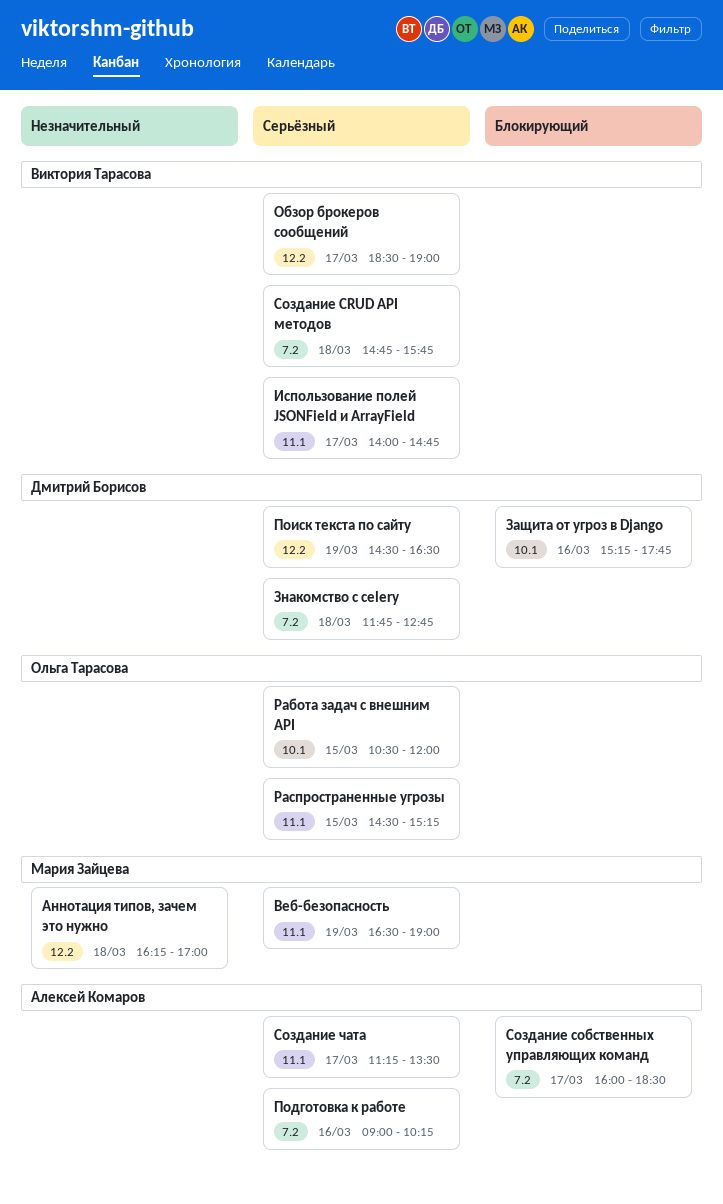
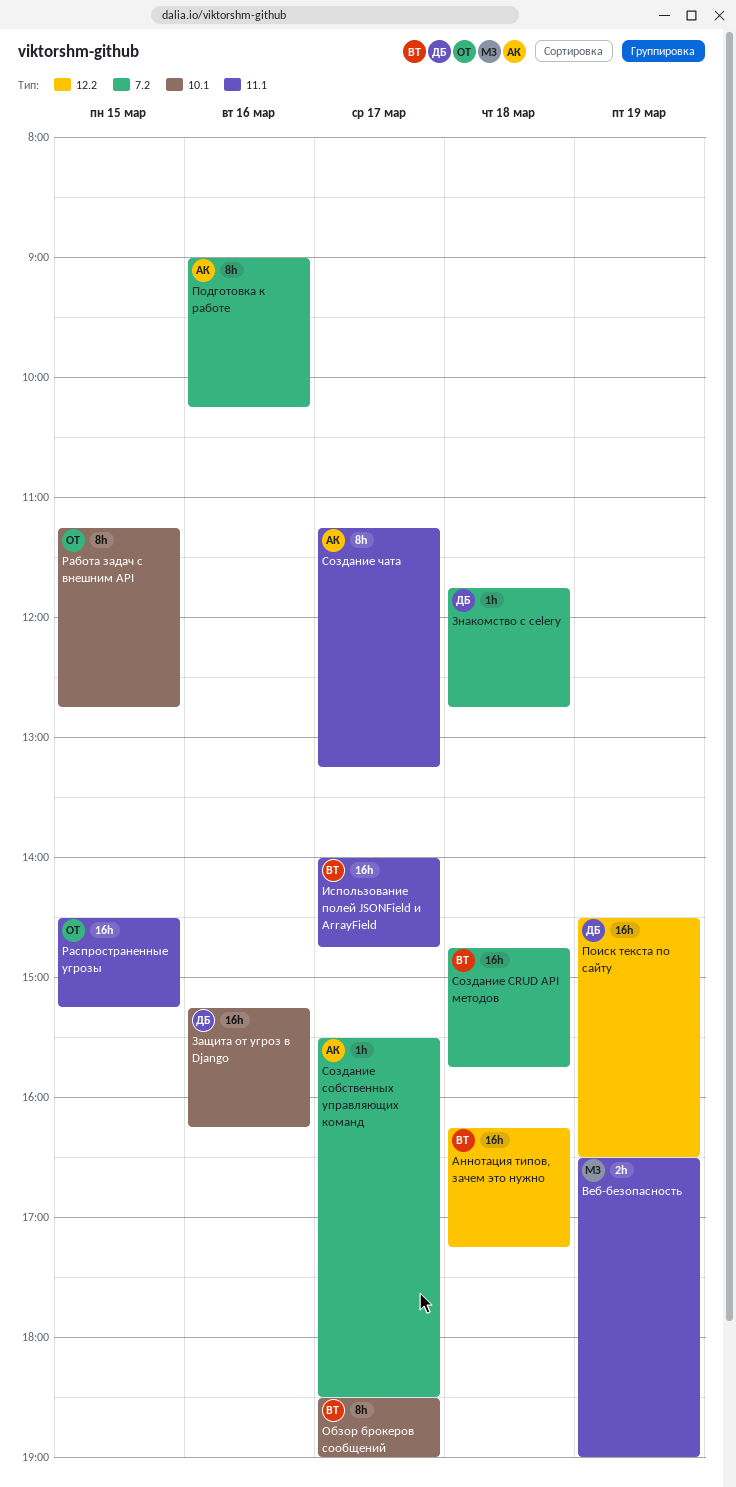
Аннотация типов, зачем это нужно, owner: Мария Зайцева -> Виктория Тарасова
Аннотация типов, зачем это нужно, ends: 17:00 -> 17:15
Защита от угроз в Django, ends: 17:45 -> 16:15
Обзор брокеров сообщений, label: 12.2 -> 10.1
Работа задач с внешним API, begins: 10:30 -> 11:15
Работа задач с внешним API, ends: 12:00 -> 12:45
Создание собственных управляющих команд, begins: 16:00 -> 15:30
Создание чата, ends: 13:30 -> 13:15

